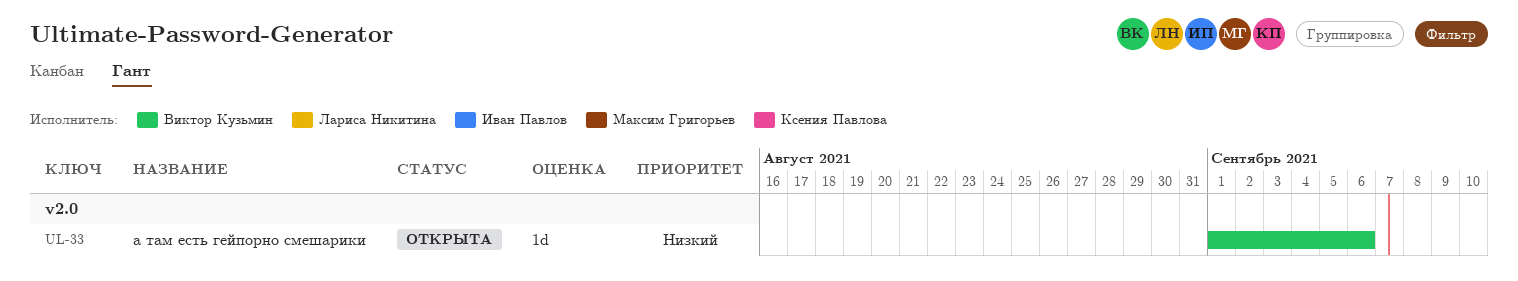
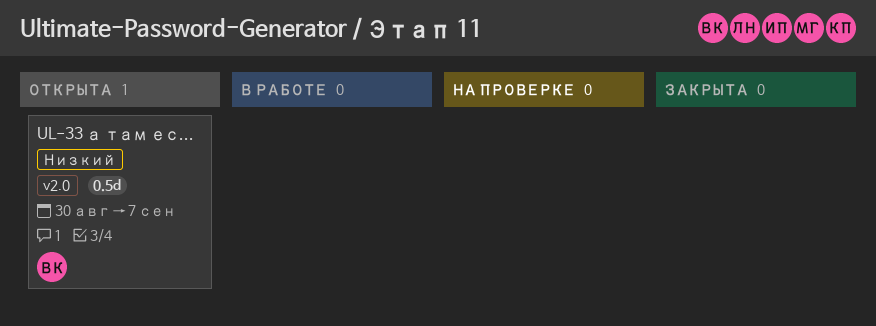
UL-33, estimate: 1d -> 0.5d
UL-33, start: Sep 1 -> Aug 30
UL-33, due: Sep 6 -> Sep 7

